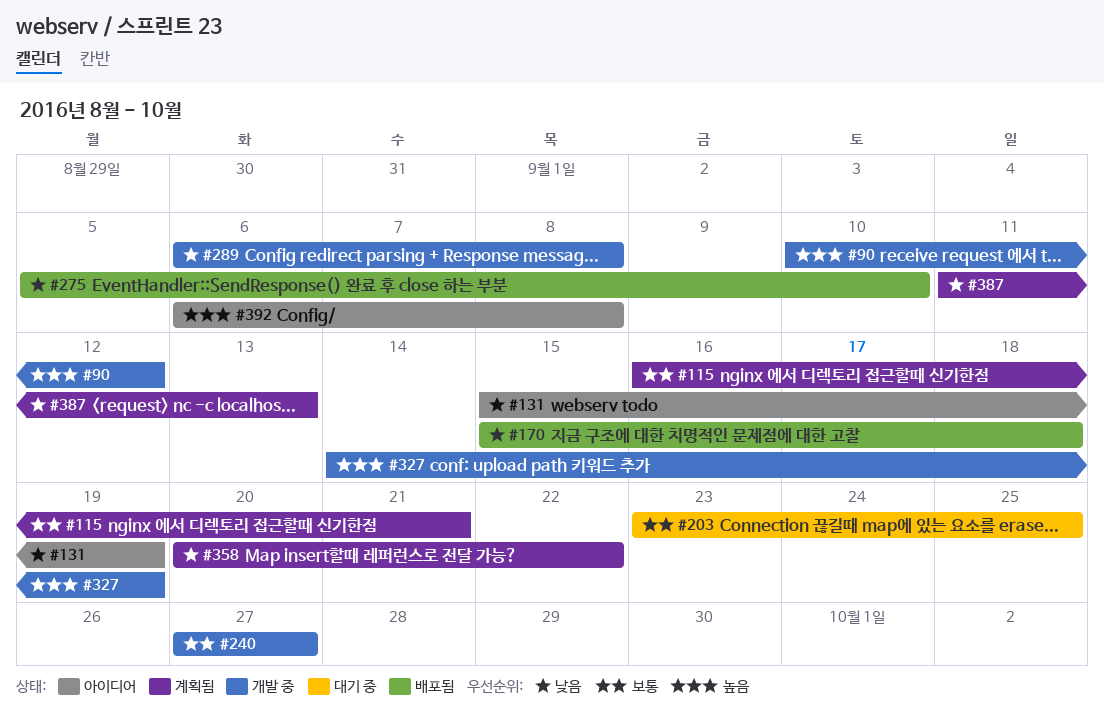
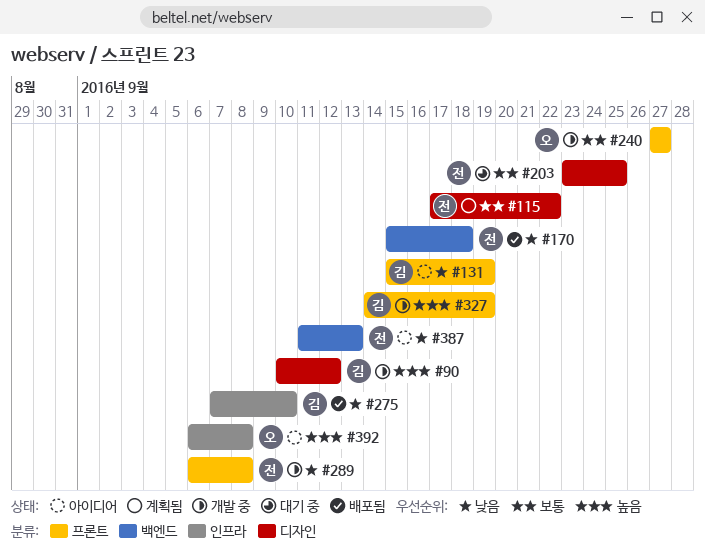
#115, start: Sep 16 -> Sep 17
#115, due: Sep 21 -> Sep 22
#275, start: Sep 5 -> Sep 7
#358: present -> none
#387, status: 계획됨 -> 아이디어

